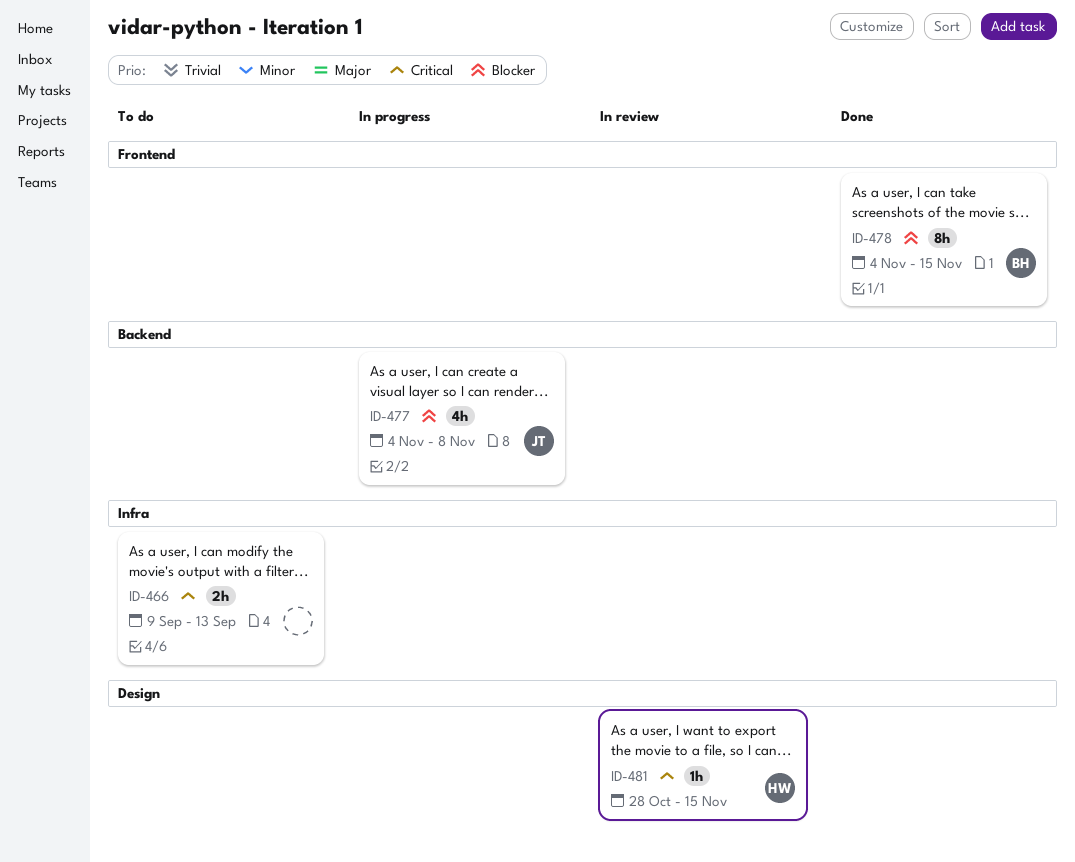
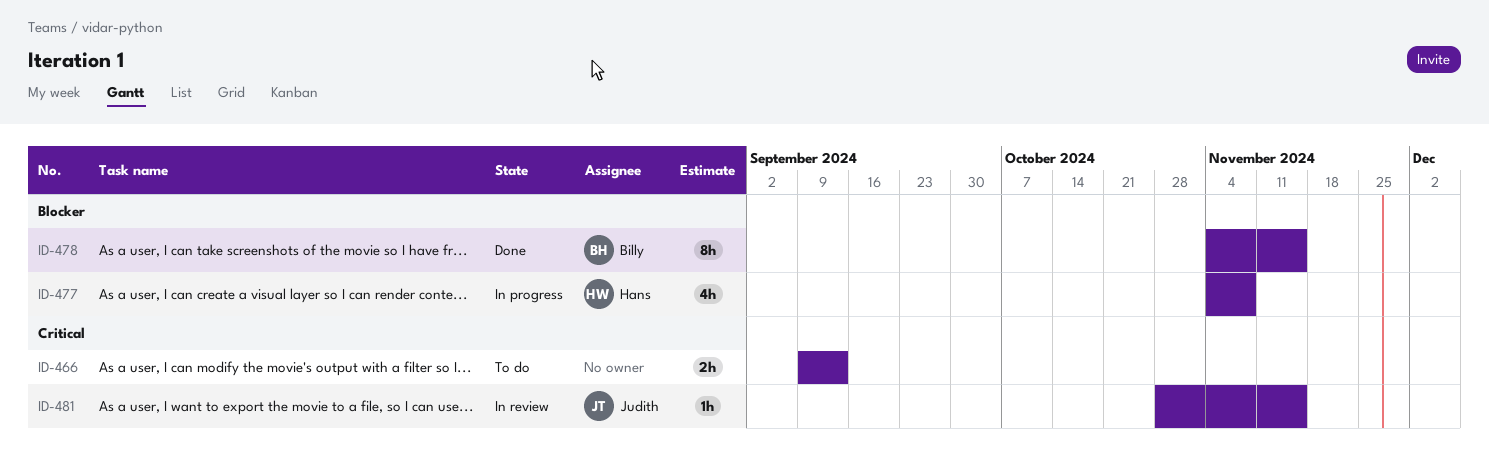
ID-477, owner: Judith -> Hans
ID-481, owner: Hans -> Judith

